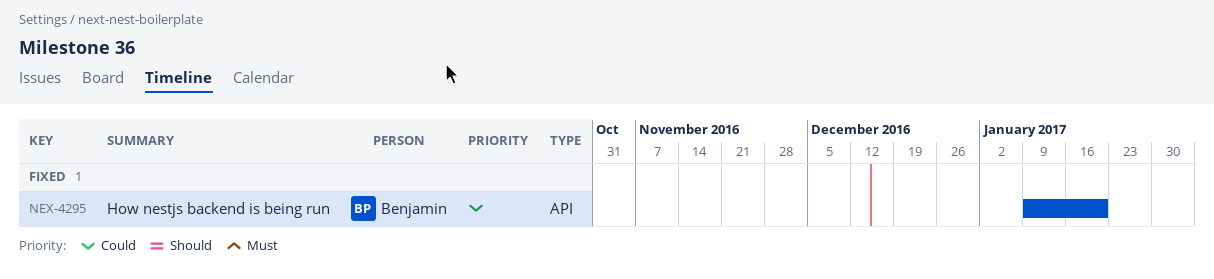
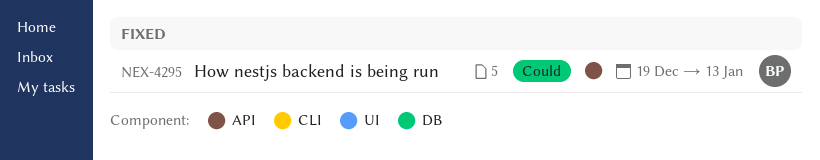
NEX-4295, start: Jan 9 -> Dec 19
NEX-4295, due: Jan 20 -> Jan 13

